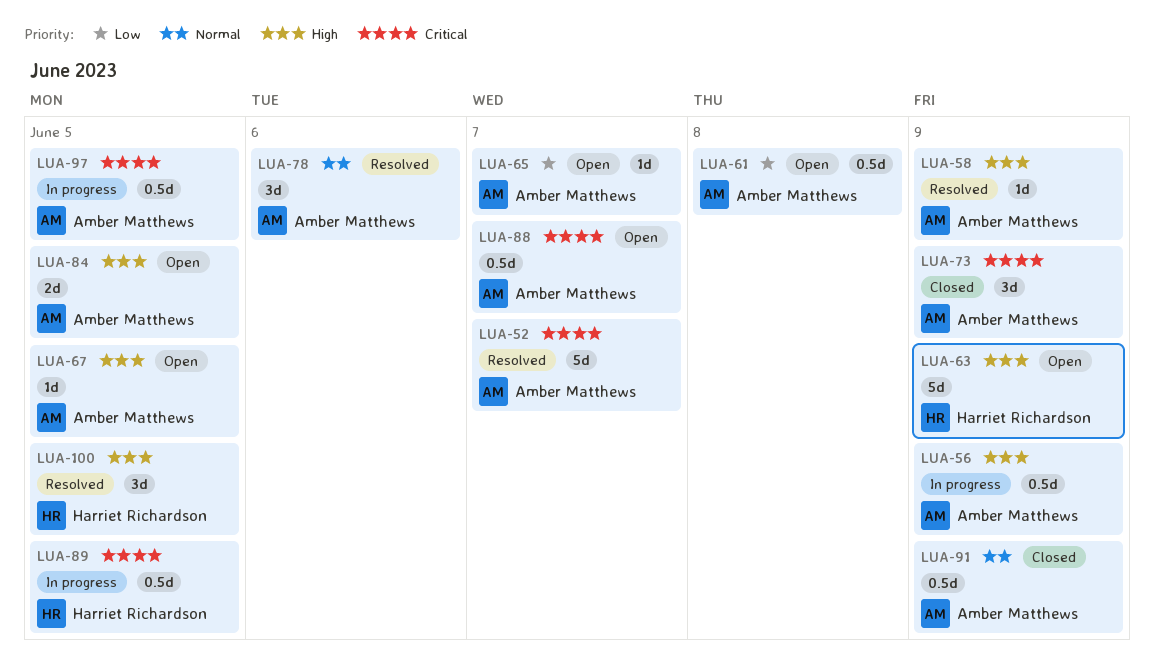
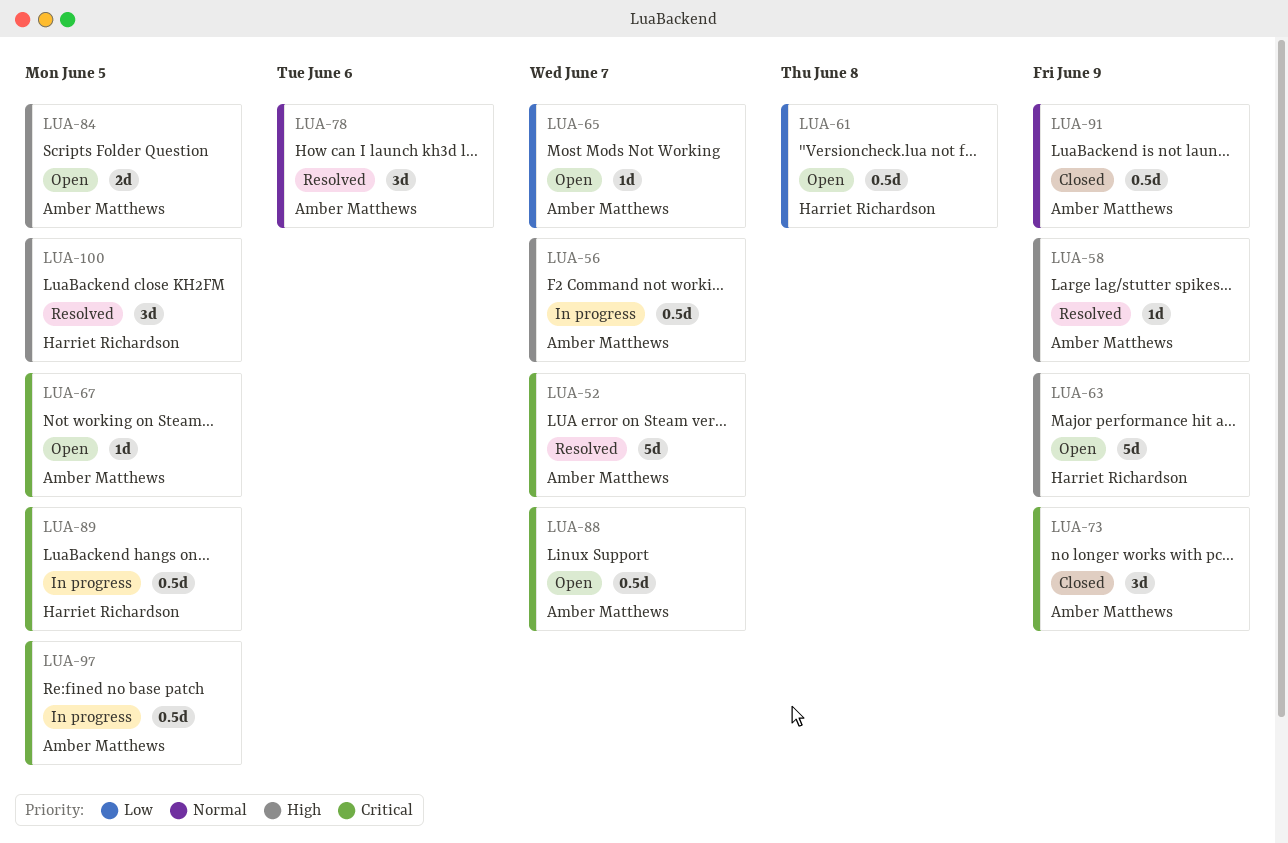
LUA-56, due: Jun 9 -> Jun 7
LUA-61, owner: Amber Matthews -> Harriet Richardson
LUA-67, priority: High -> Critical

